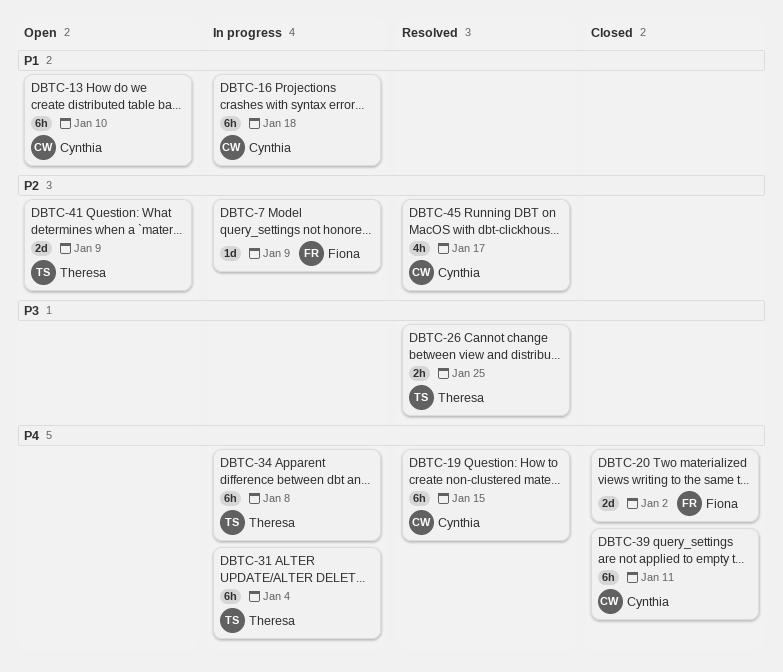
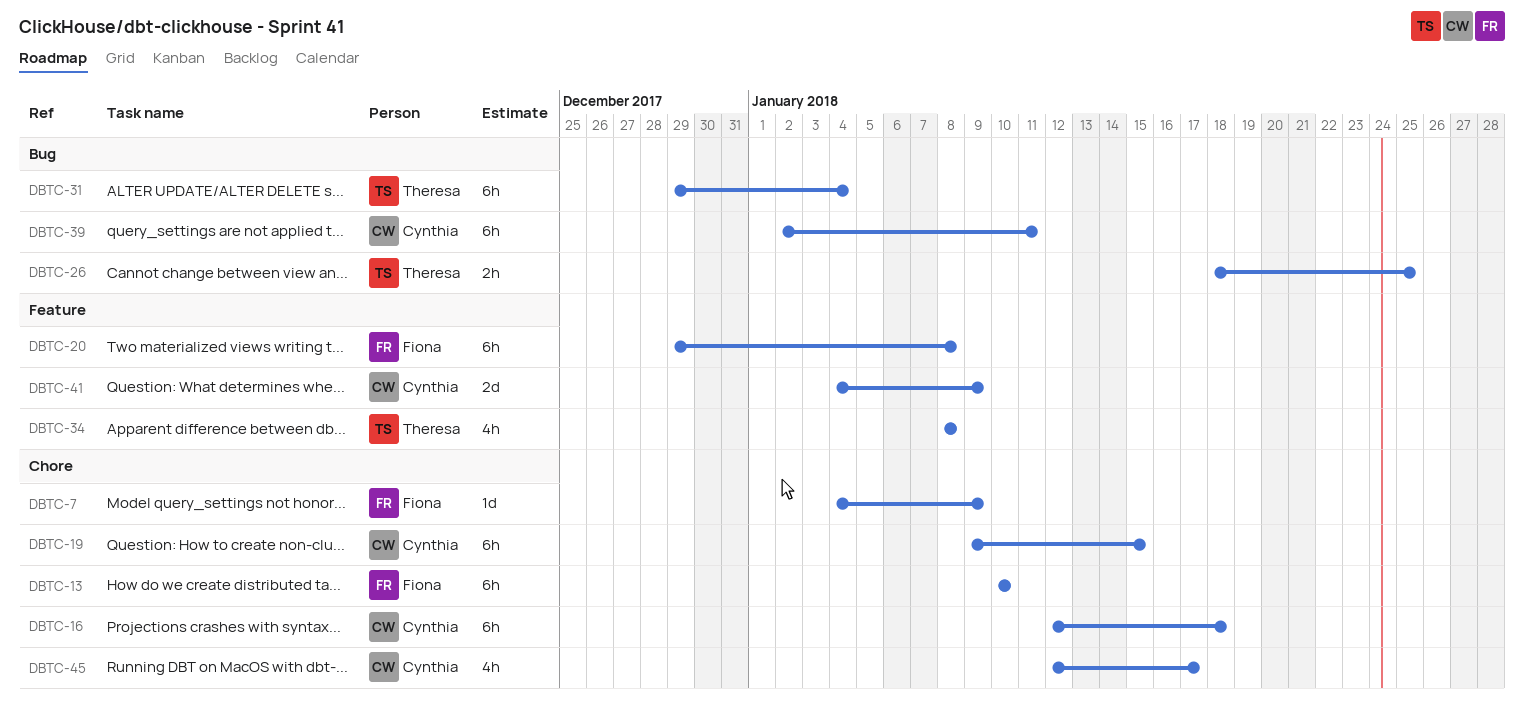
DBTC-13, owner: Cynthia -> Fiona
DBTC-20, estimate: 2d -> 6h
DBTC-20, due: Jan 2 -> Jan 8
DBTC-34, estimate: 6h -> 4h
DBTC-41, owner: Theresa -> Cynthia

